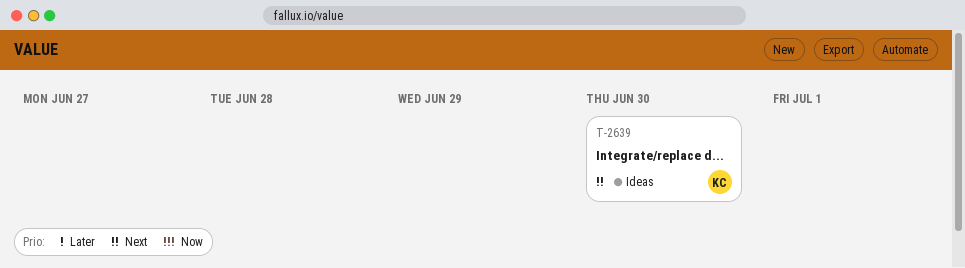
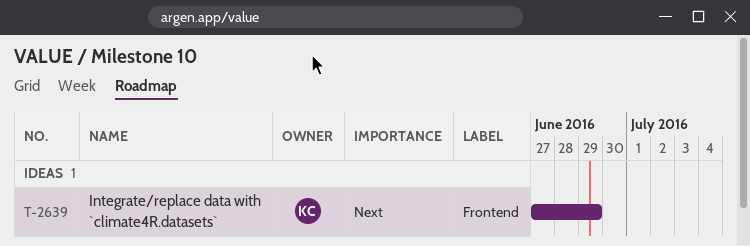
T-2639, due: Jun 30 -> Jun 29

